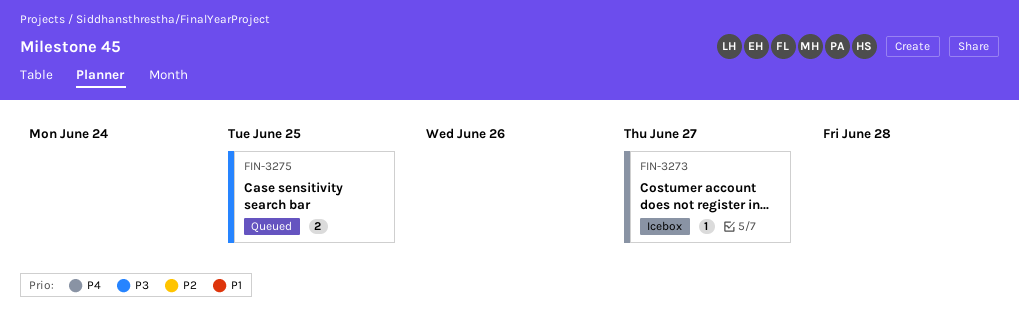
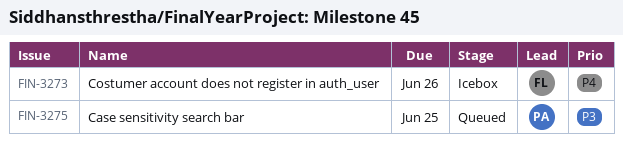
FIN-3273, due: Jun 27 -> Jun 26

